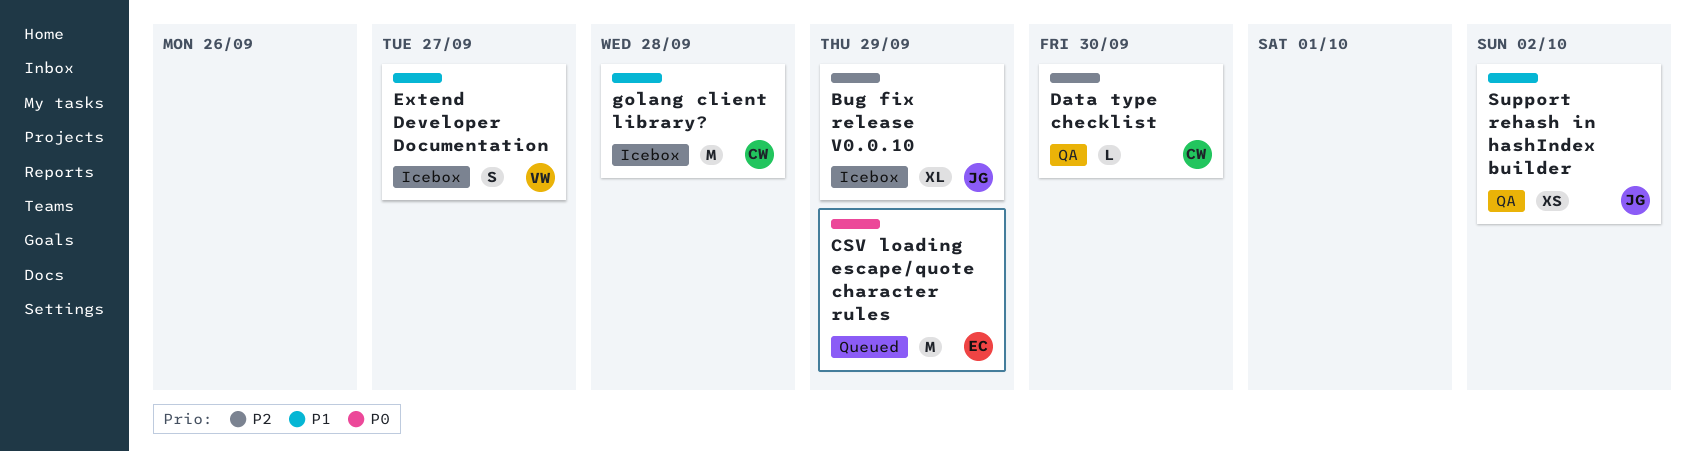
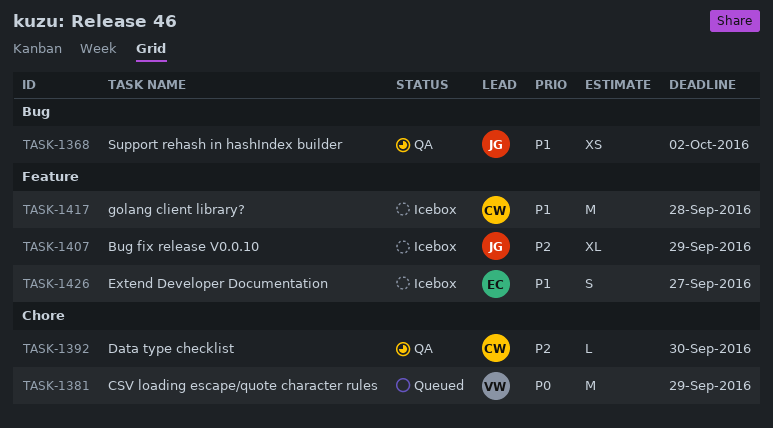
CSV loading escape/quote character rules, owner: EC -> VW
Extend Developer Documentation, owner: VW -> EC

